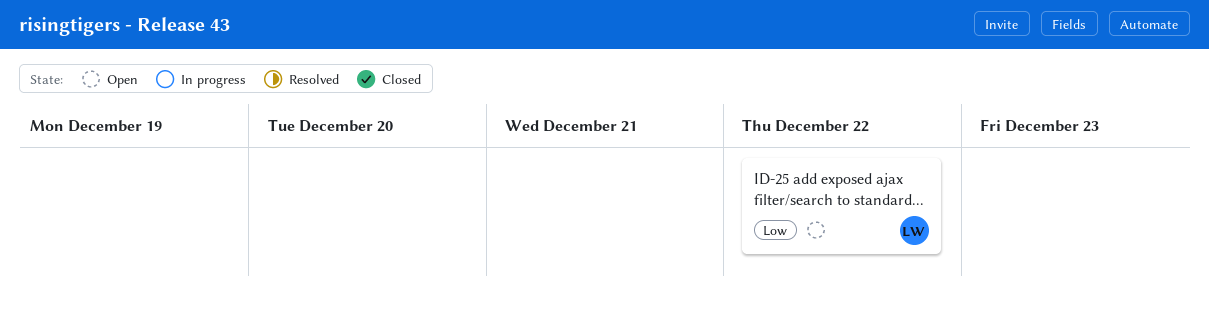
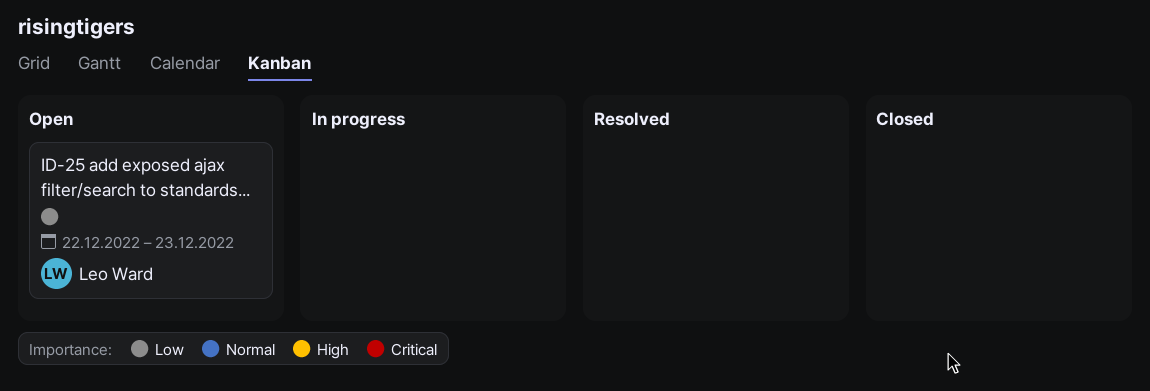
ID-25, due: Dec 22 -> Dec 23

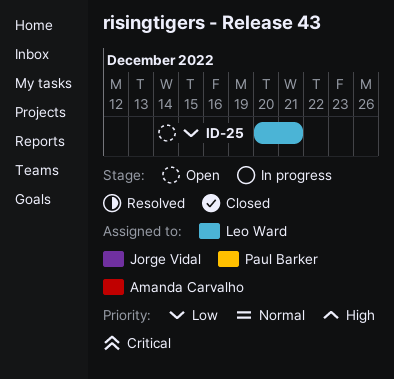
ID-25, start: Dec 22 -> Dec 20
ID-25, due: Dec 23 -> Dec 21

